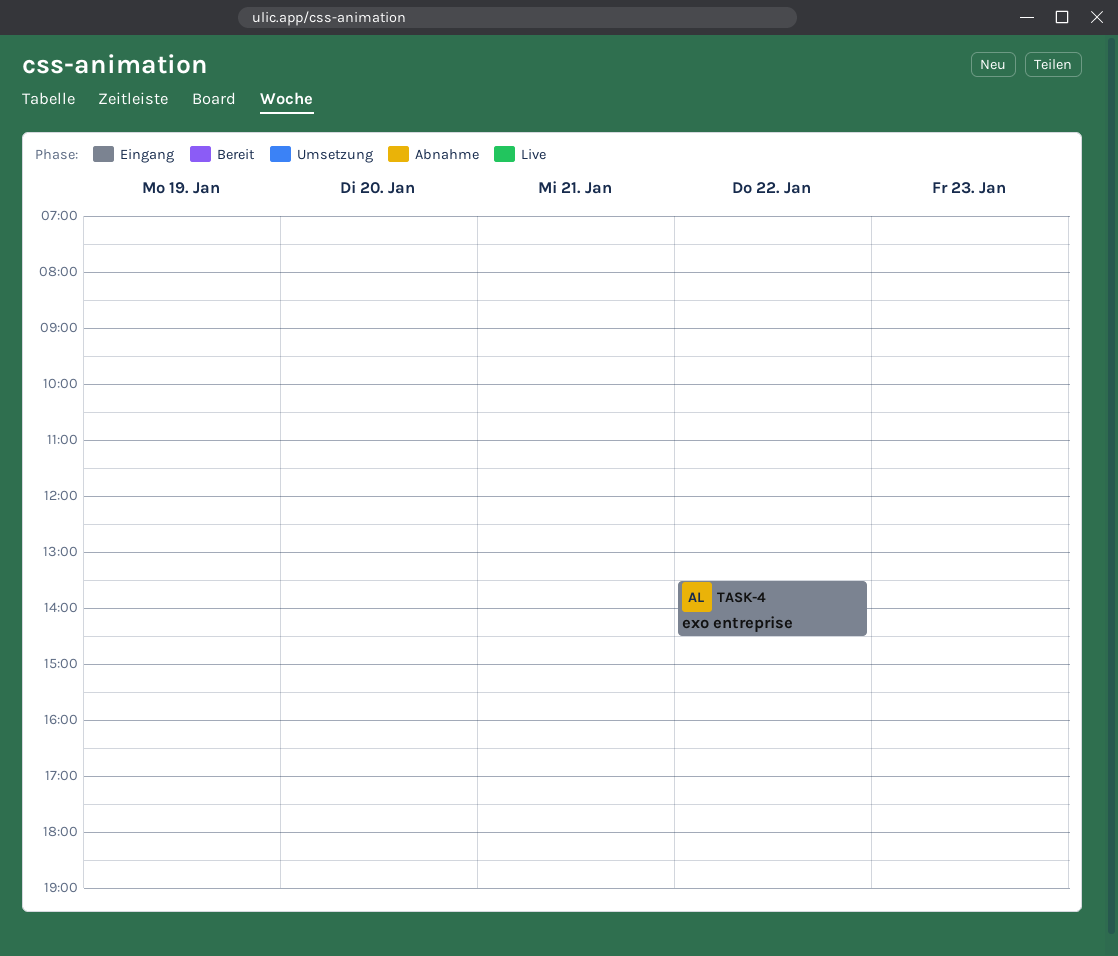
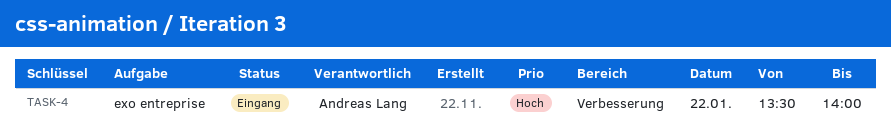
TASK-4, ends: 14:30 -> 14:00

